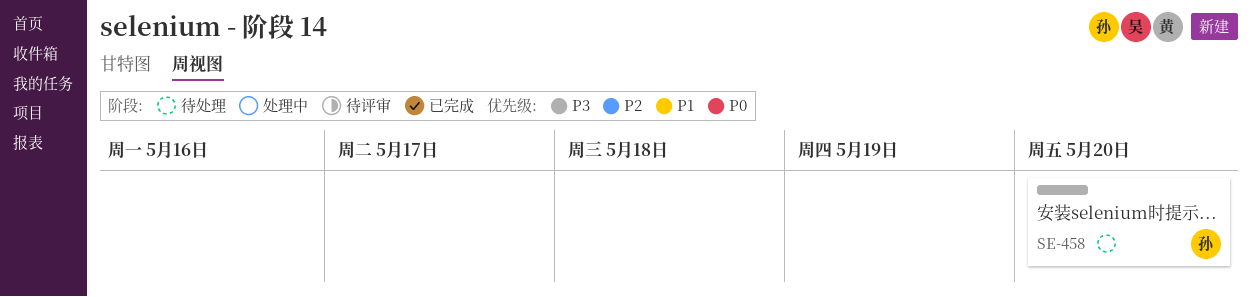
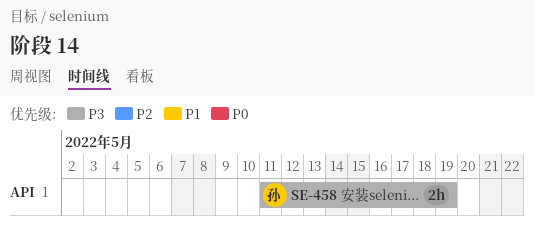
SE-458, due: May 20 -> May 19

